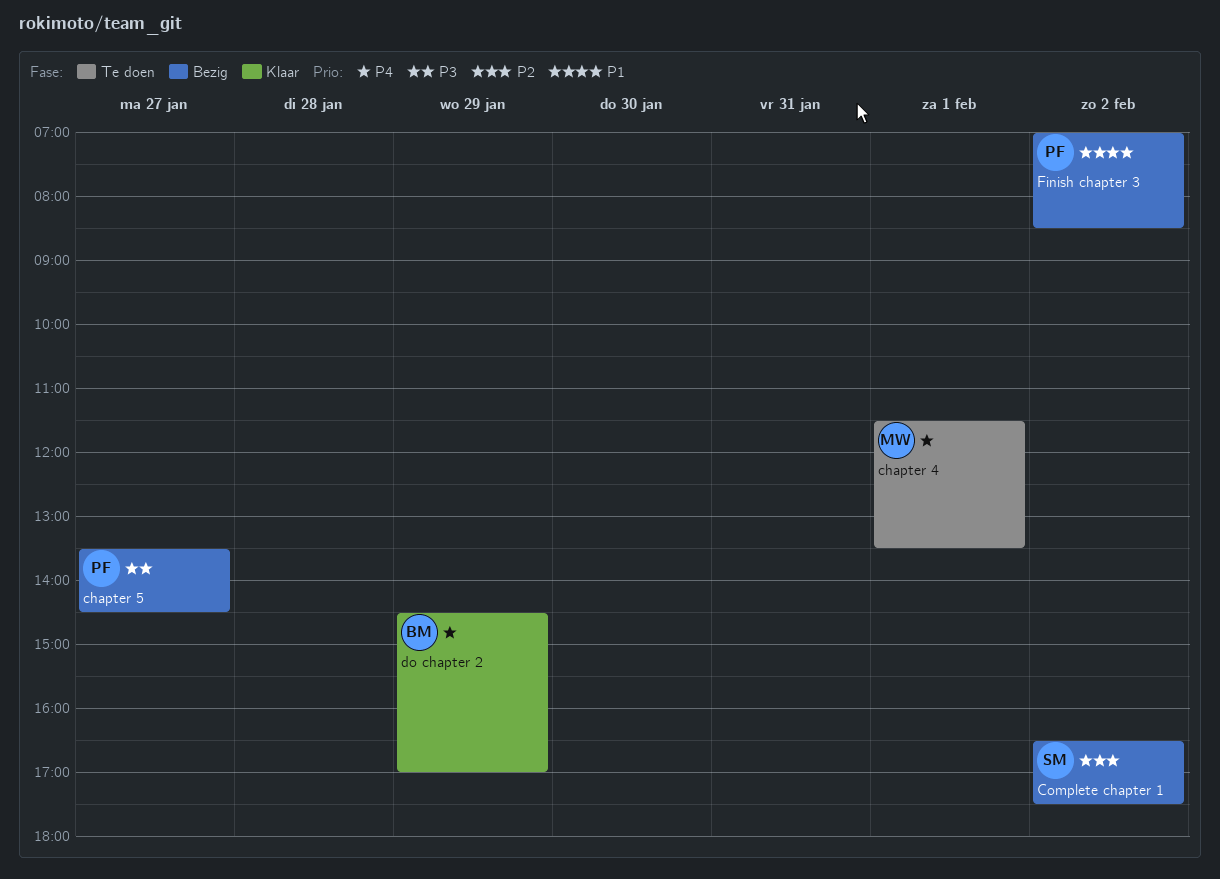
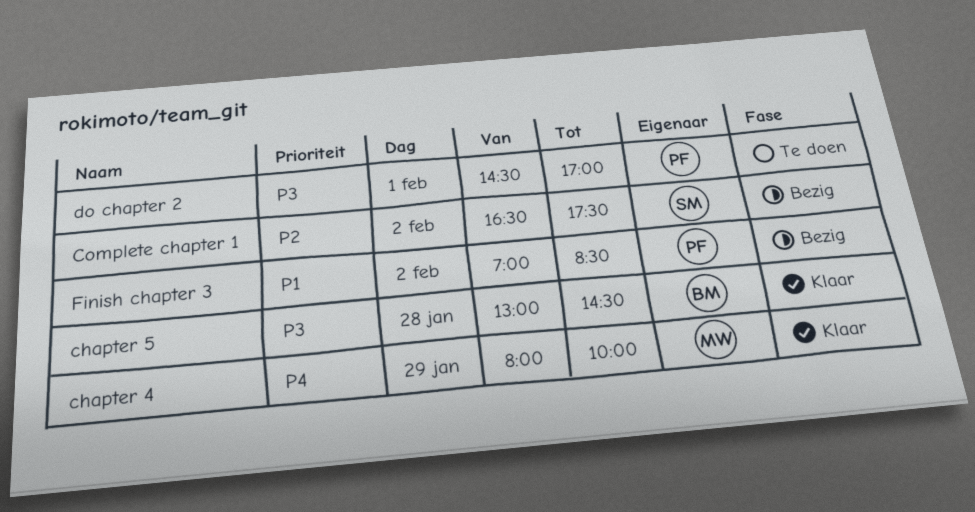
chapter 4, status: Te doen -> Klaar
chapter 4, day: Feb 1 -> Jan 29
chapter 4, begins: 11:30 -> 08:00
chapter 4, ends: 13:30 -> 10:00
chapter 5, status: Bezig -> Klaar
chapter 5, owner: PF -> BM
chapter 5, day: Jan 27 -> Jan 28
chapter 5, begins: 13:30 -> 13:00
do chapter 2, status: Klaar -> Te doen
do chapter 2, owner: BM -> PF
do chapter 2, priority: P4 -> P3
do chapter 2, day: Jan 29 -> Feb 1

